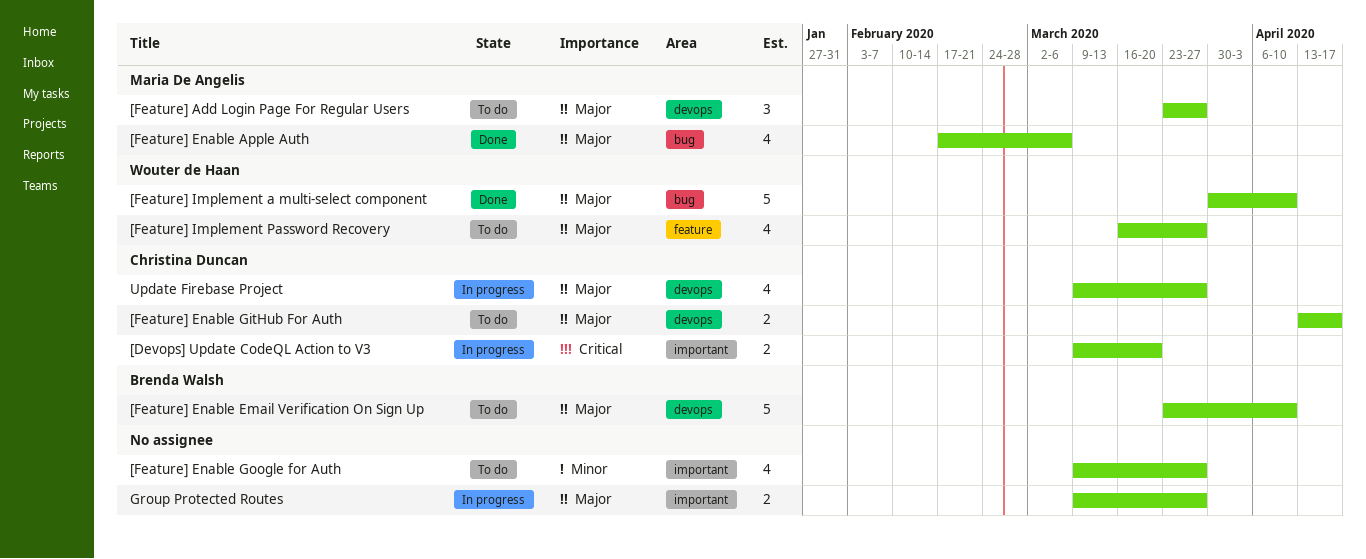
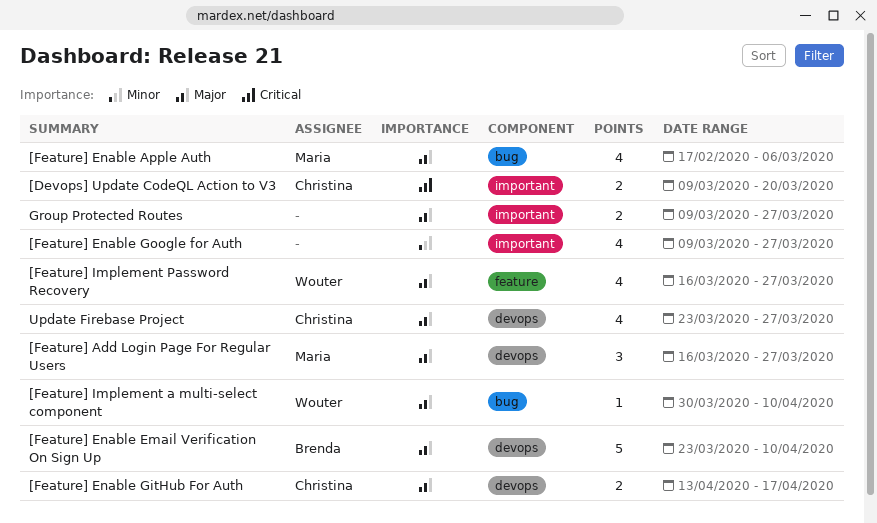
[Feature] Add Login Page For Regular Users, start: Mar 23 -> Mar 16
[Feature] Implement a multi-select component, estimate: 5 -> 1
Update Firebase Project, start: Mar 9 -> Mar 23

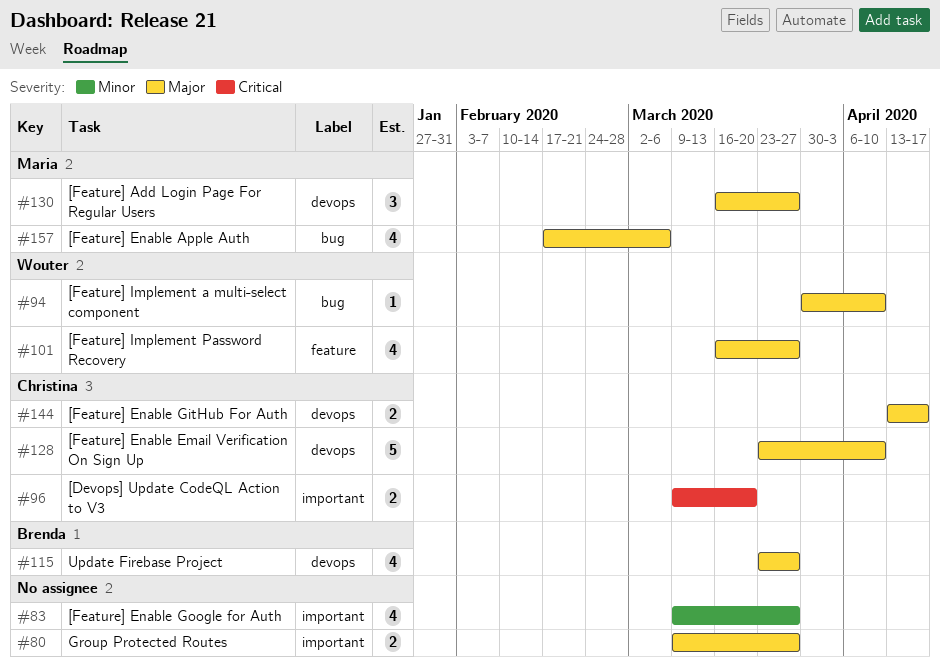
[Feature] Enable Email Verification On Sign Up, owner: Brenda -> Christina
Update Firebase Project, owner: Christina -> Brenda

